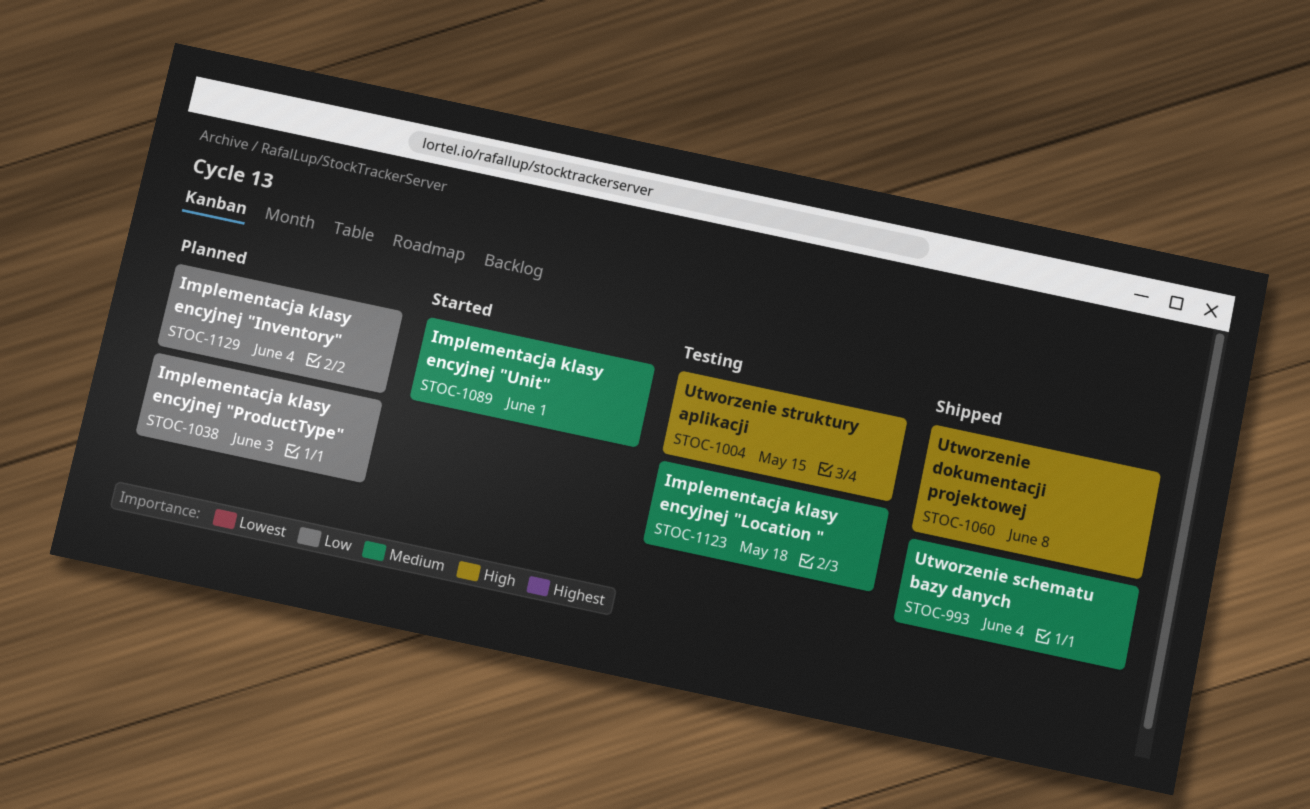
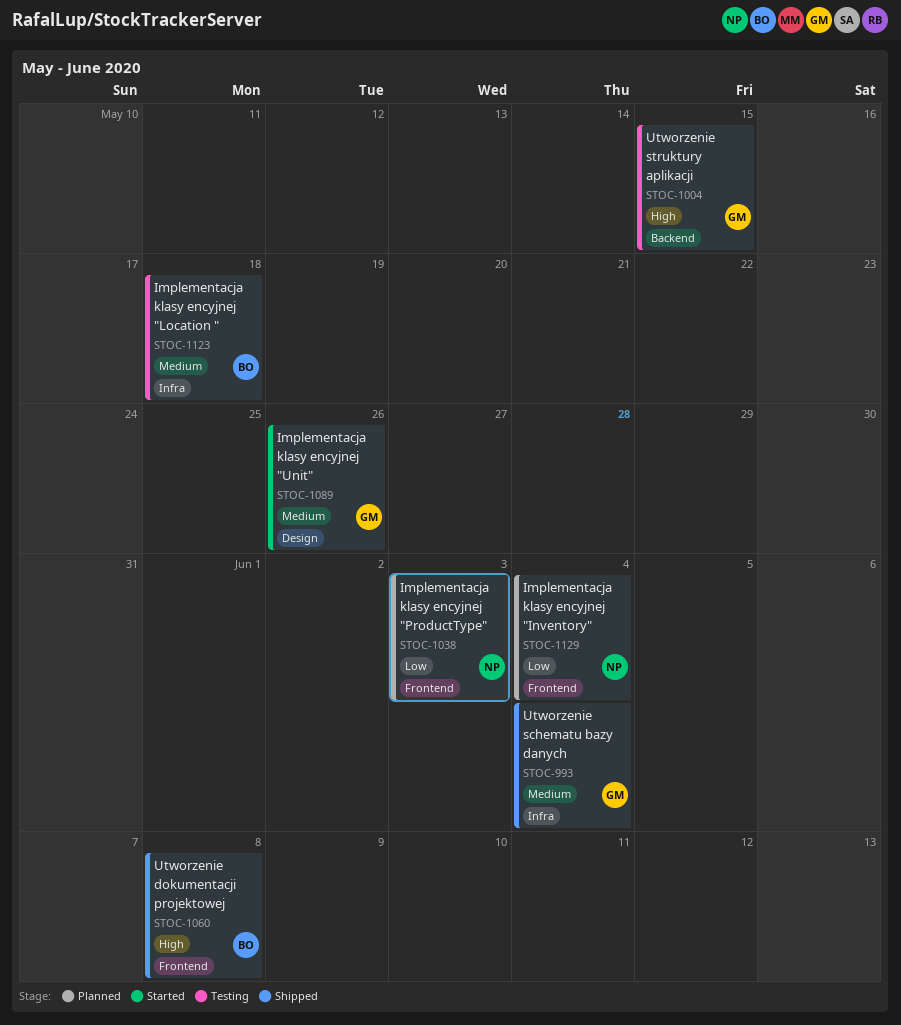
STOC-1089, due: Jun 1 -> May 26

